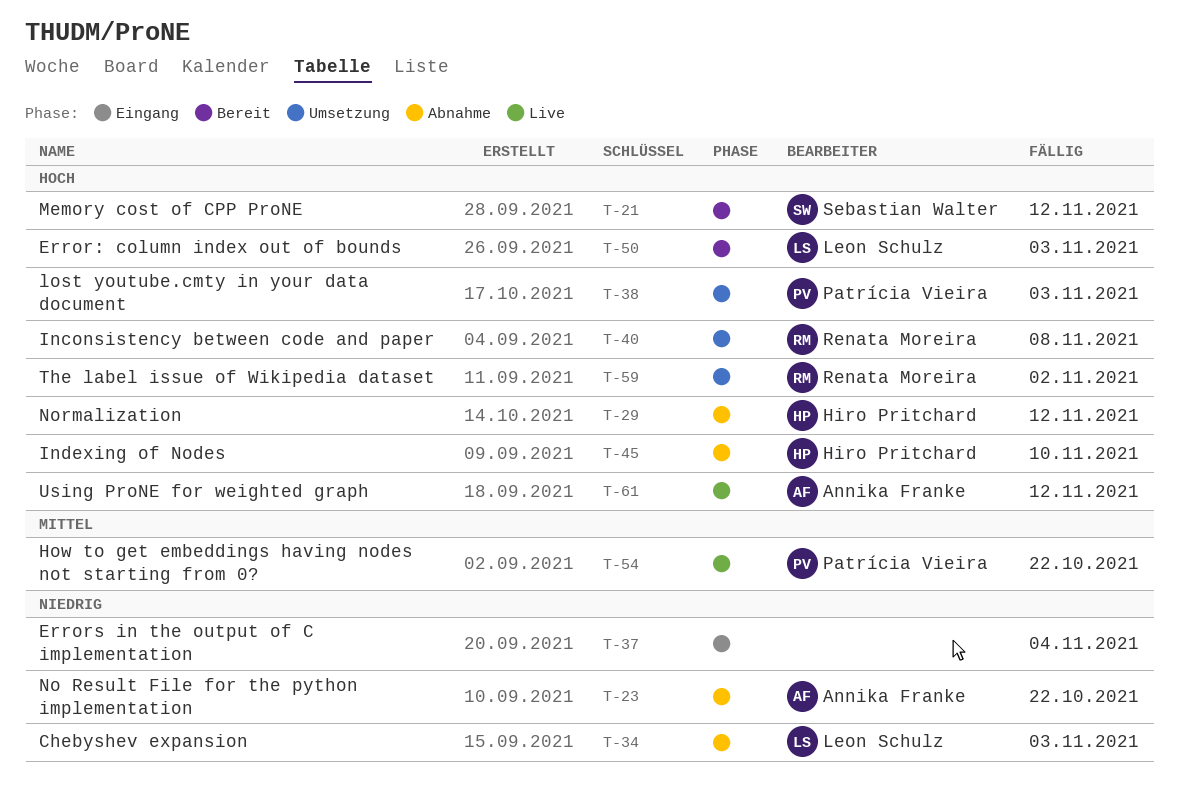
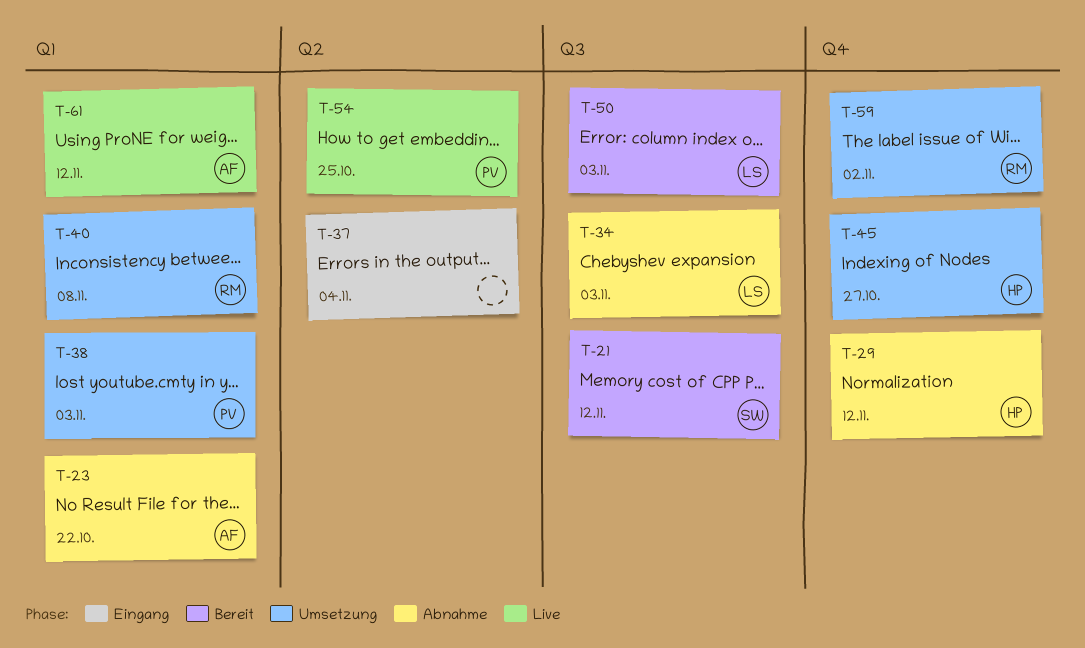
T-45, status: Abnahme -> Umsetzung
T-45, due: Nov 10 -> Oct 27
T-54, due: Oct 22 -> Oct 25

